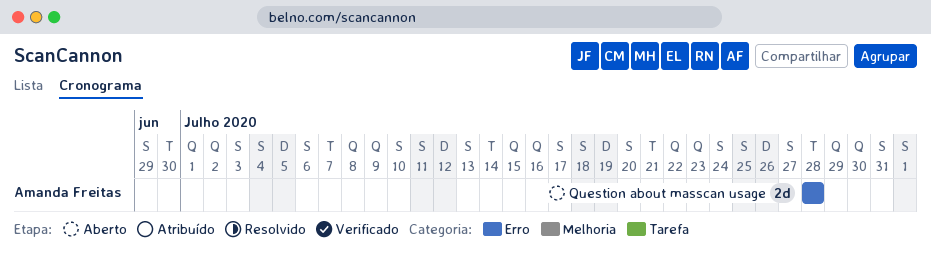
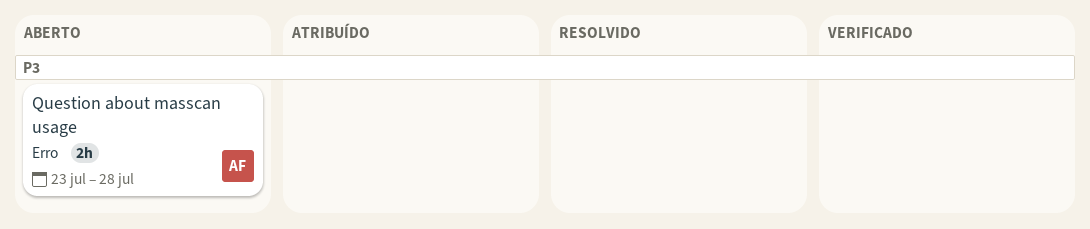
Question about masscan usage, estimate: 2d -> 2h
Question about masscan usage, start: Jul 28 -> Jul 23

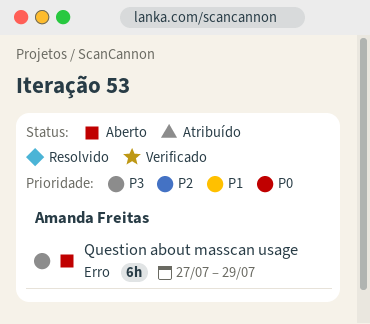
Question about masscan usage, estimate: 2h -> 6h
Question about masscan usage, start: Jul 23 -> Jul 27
Question about masscan usage, due: Jul 28 -> Jul 29

